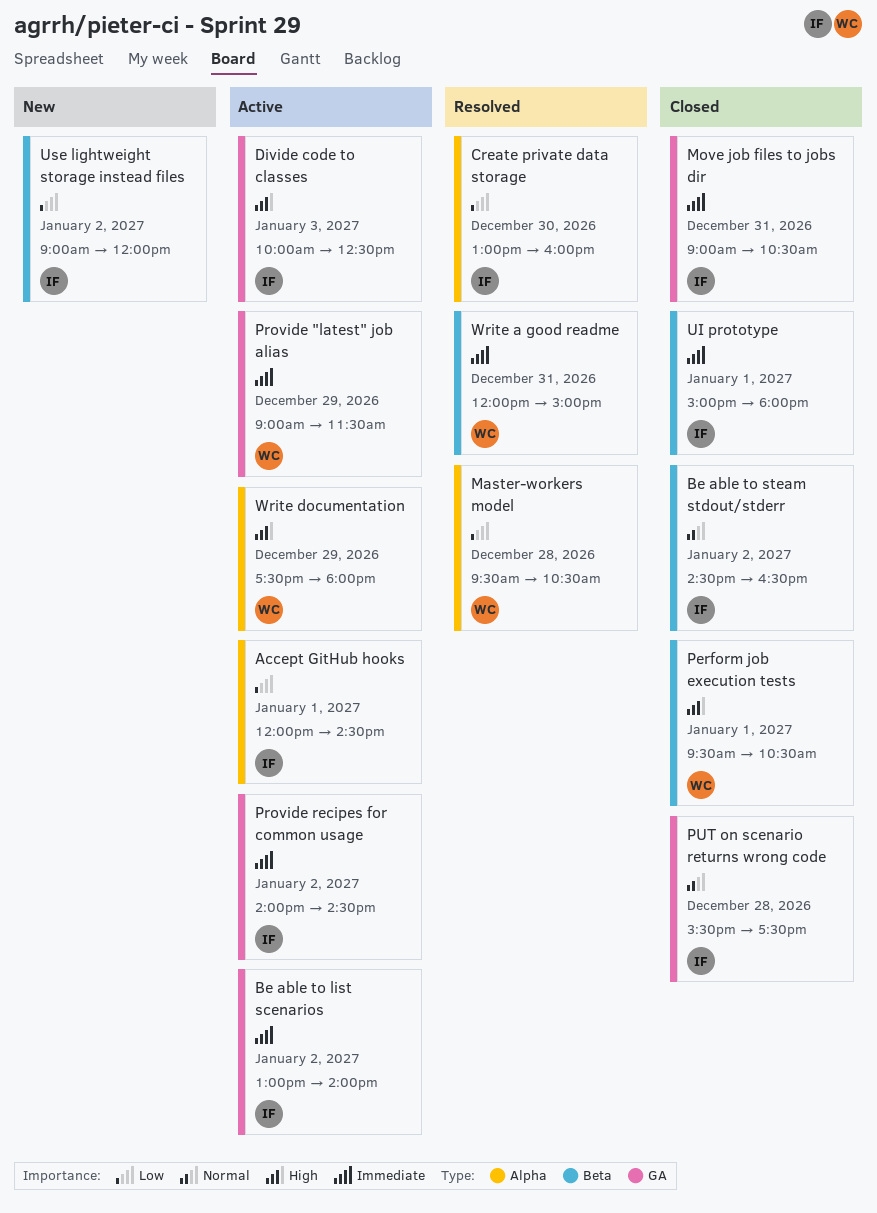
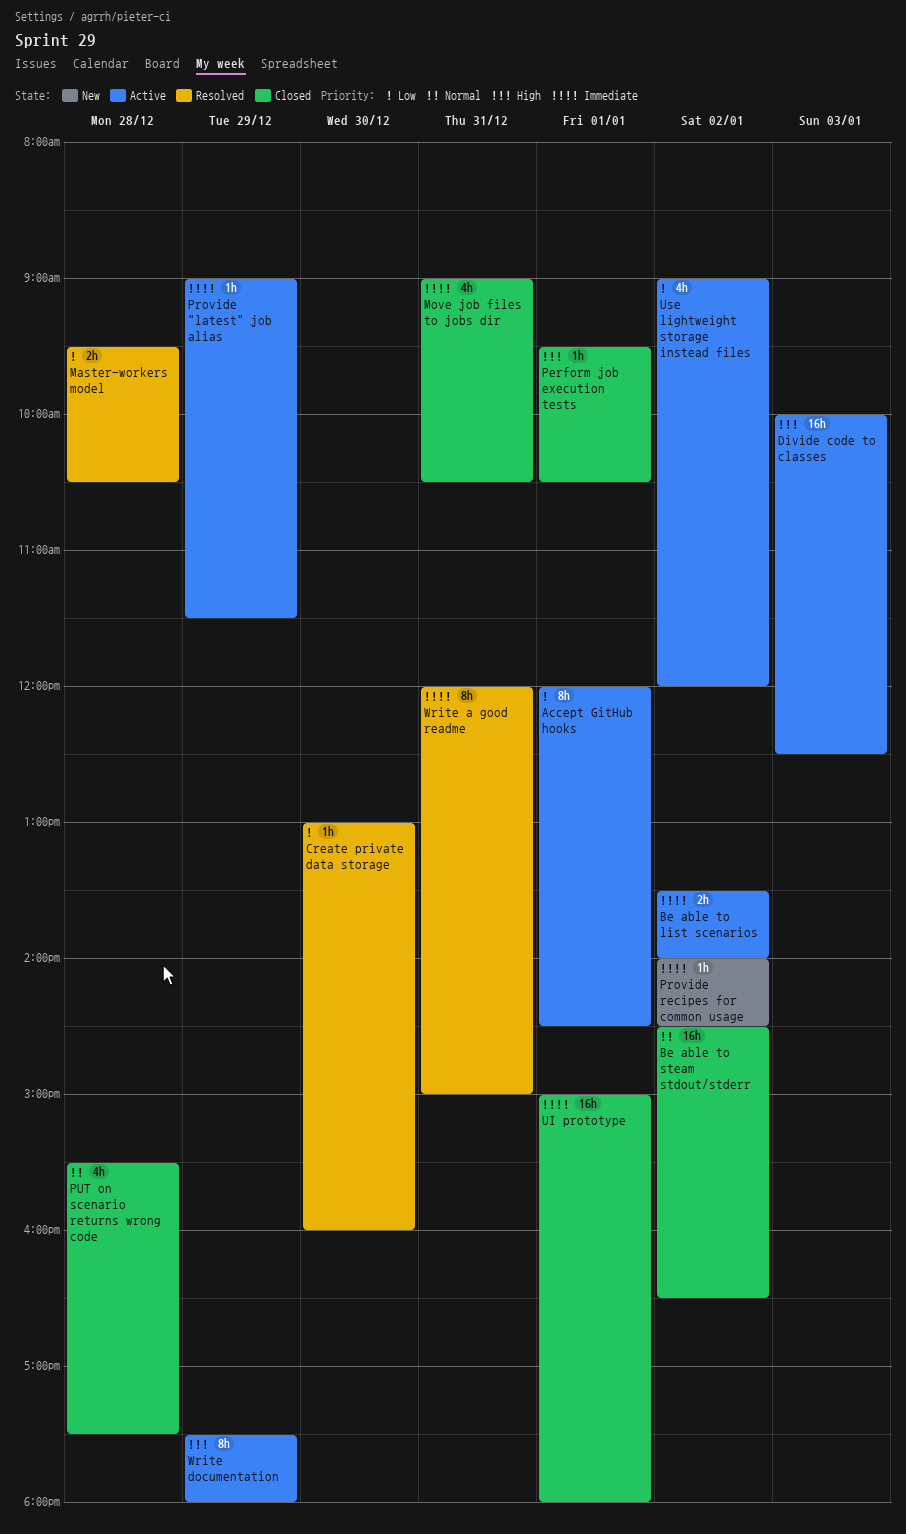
Be able to list scenarios, begins: 13:00 -> 13:30
Provide recipes for common usage, status: Active -> New
Use lightweight storage instead files, status: New -> Active

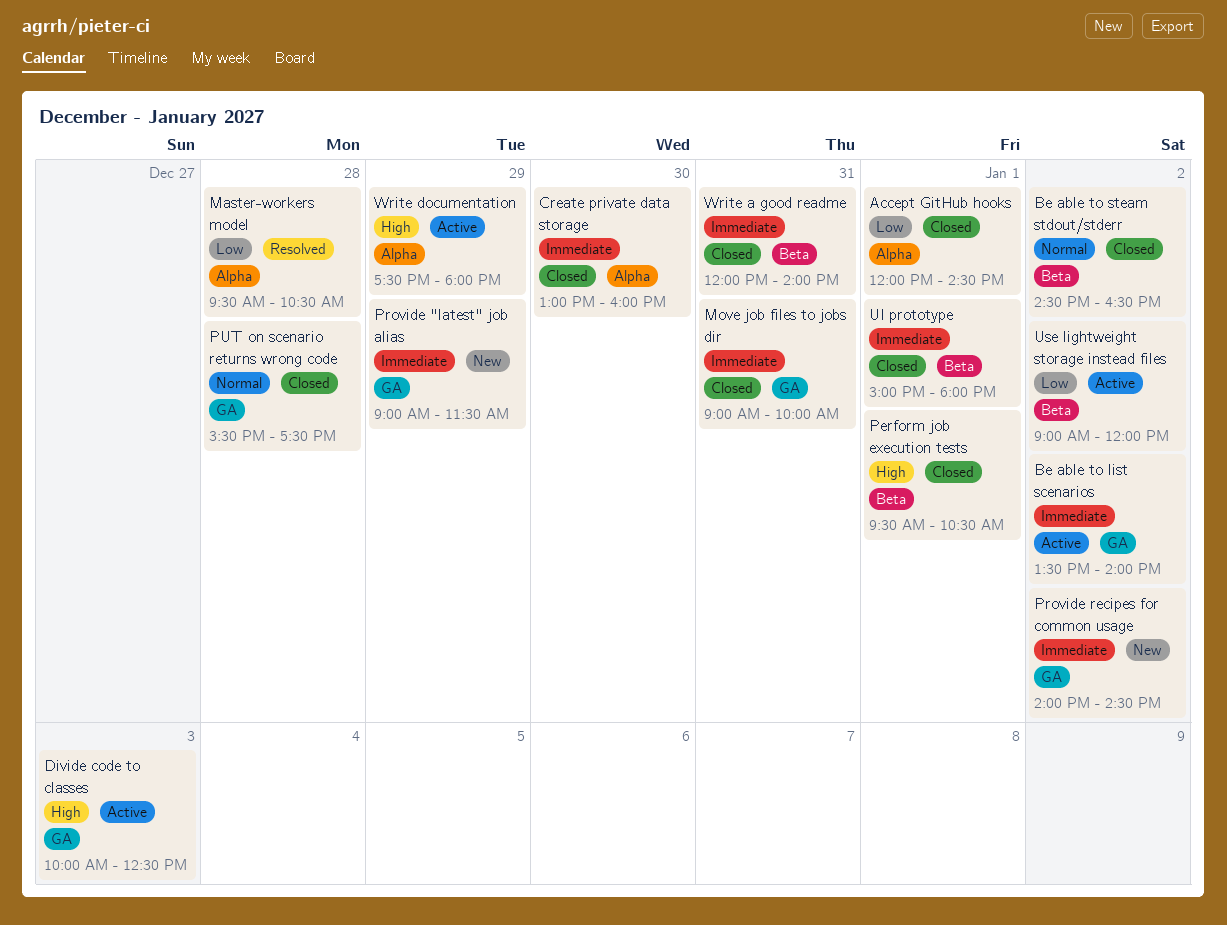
Accept GitHub hooks, status: Active -> Closed
Create private data storage, status: Resolved -> Closed
Create private data storage, priority: Low -> Immediate
Move job files to jobs dir, ends: 10:30 -> 10:00
Provide "latest" job alias, status: Active -> New
Write a good readme, status: Resolved -> Closed
Write a good readme, ends: 15:00 -> 14:00

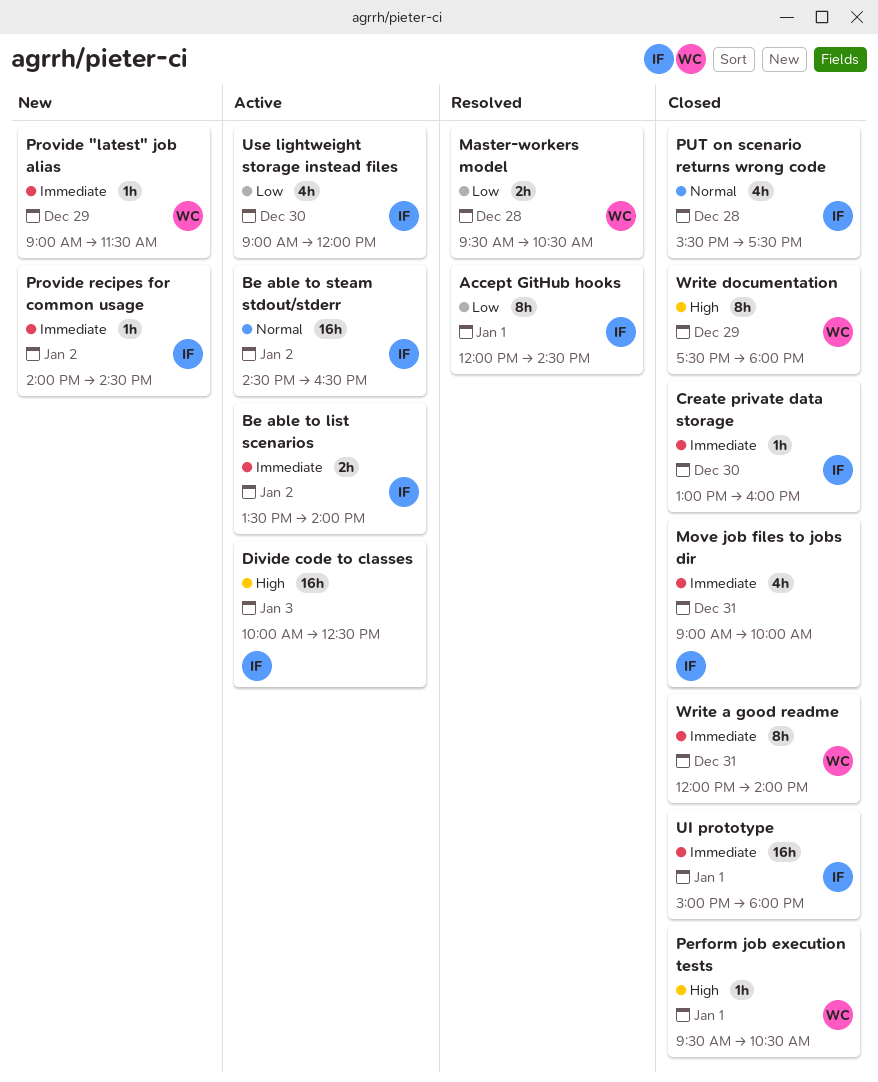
Accept GitHub hooks, status: Closed -> Resolved
Be able to steam stdout/stderr, status: Closed -> Active
Use lightweight storage instead files, day: Jan 2 -> Dec 30
Write documentation, status: Active -> Closed

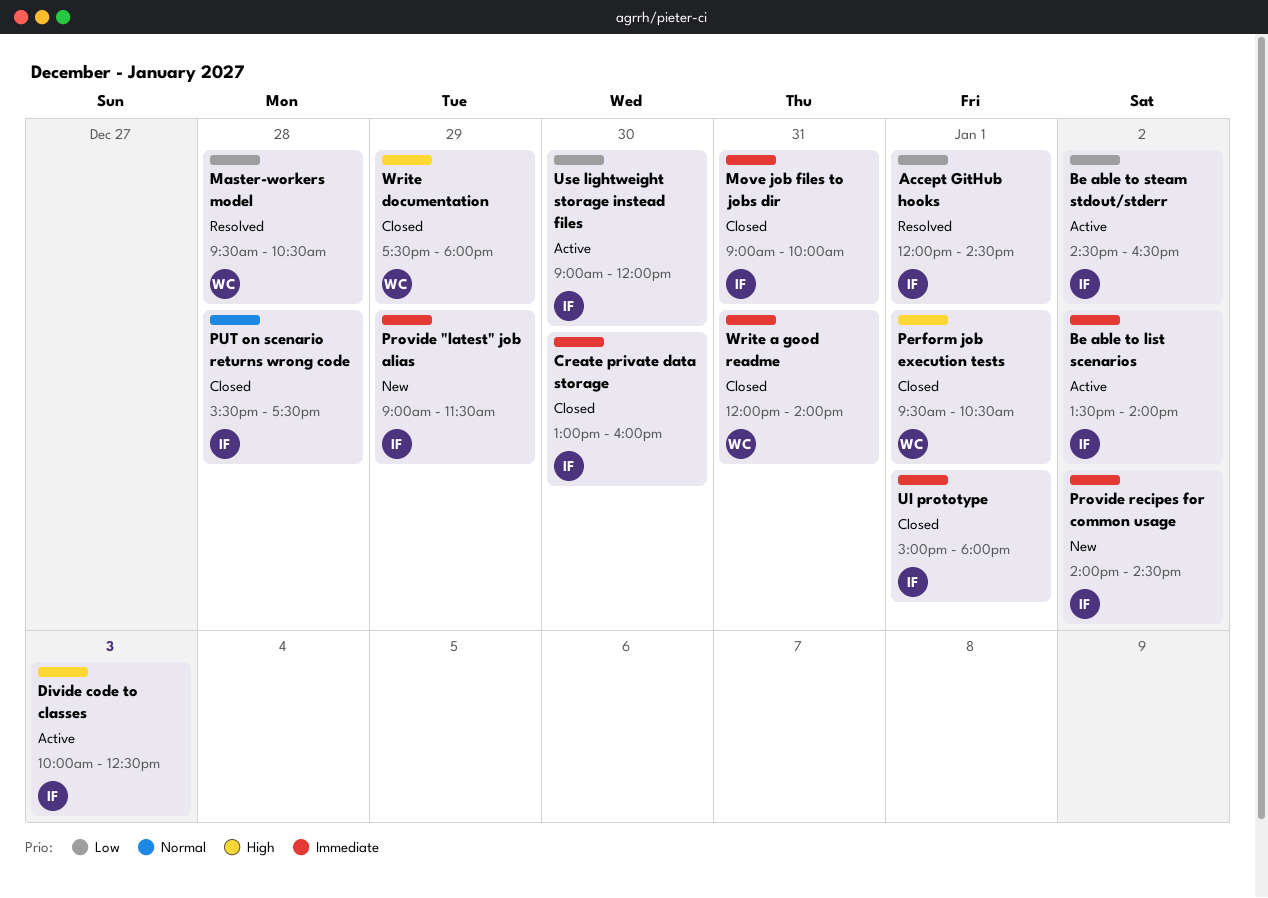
Be able to steam stdout/stderr, priority: Normal -> Low
Provide "latest" job alias, owner: WC -> IF

